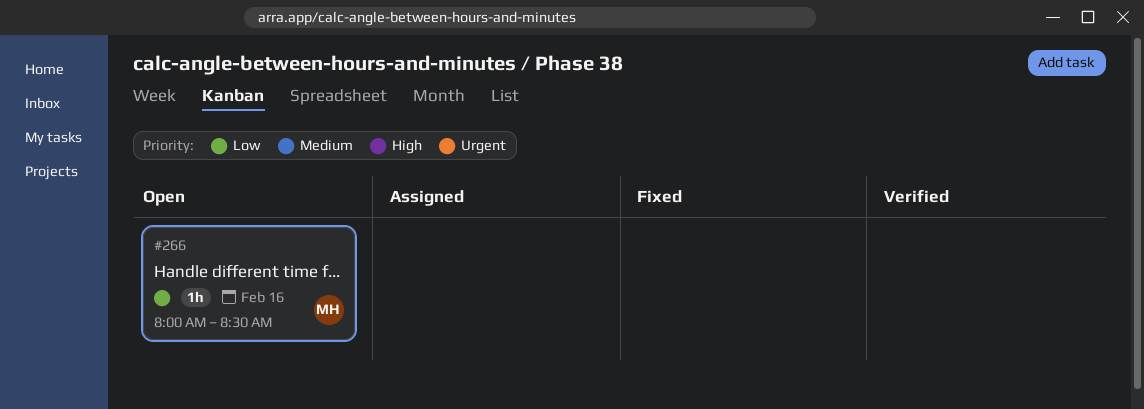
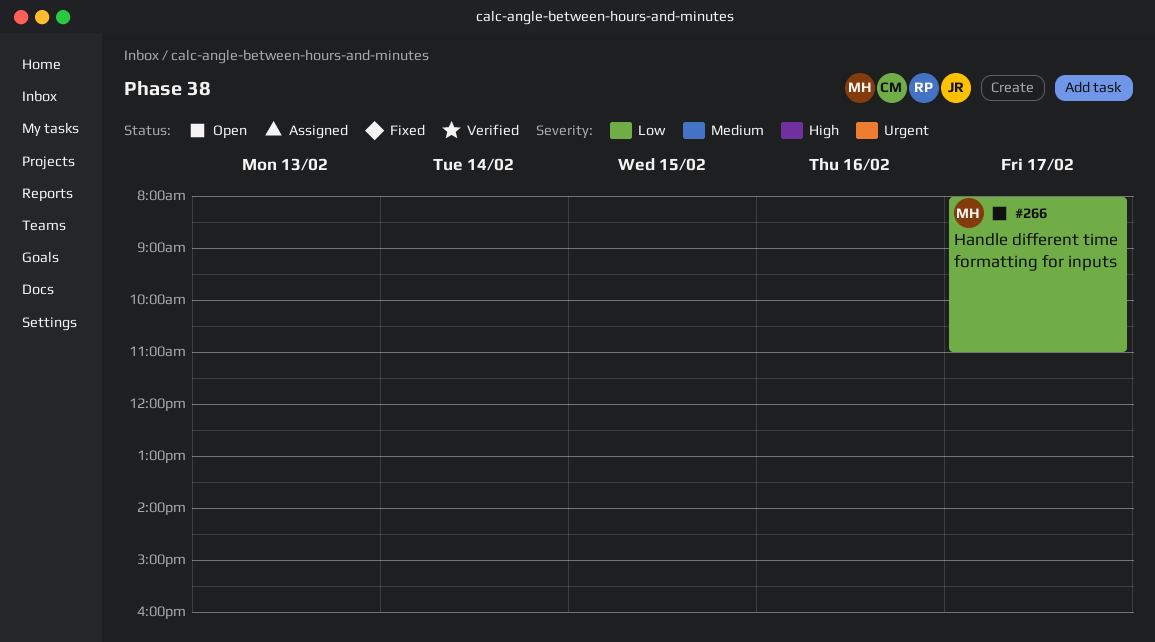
#266, day: Feb 16 -> Feb 17
#266, ends: 08:30 -> 11:00

